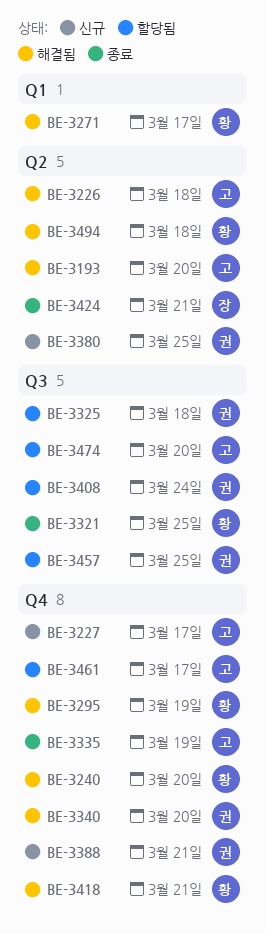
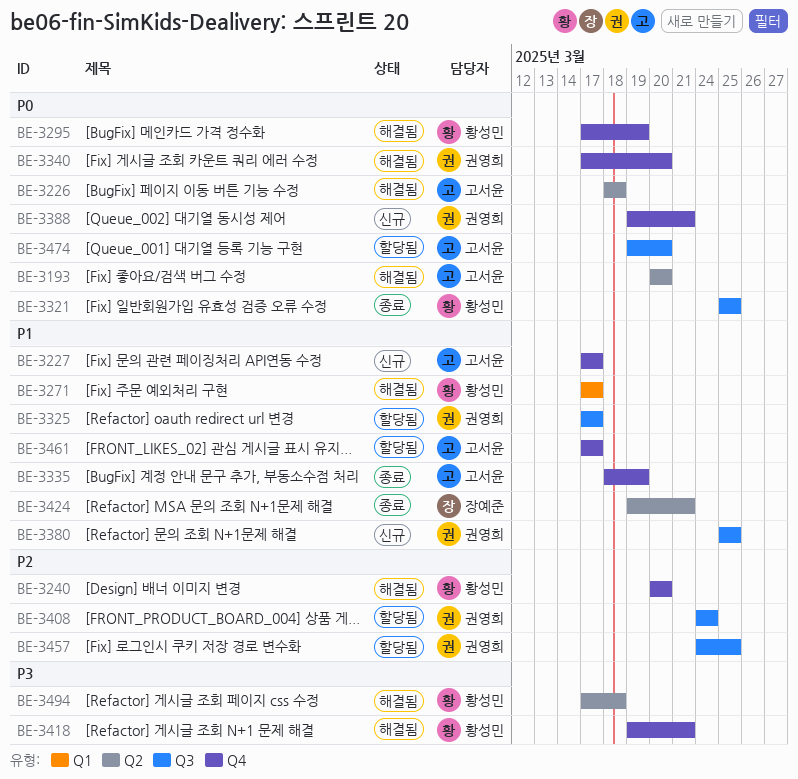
BE-3325, due: Mar 18 -> Mar 17
BE-3380, label: Q2 -> Q3

